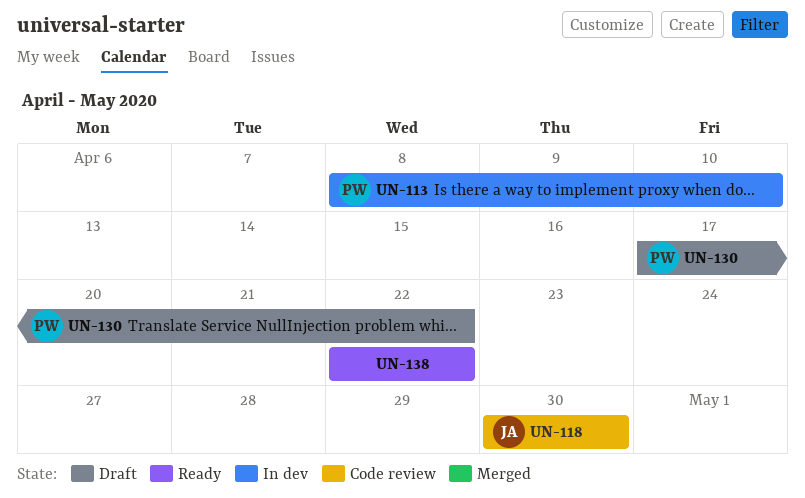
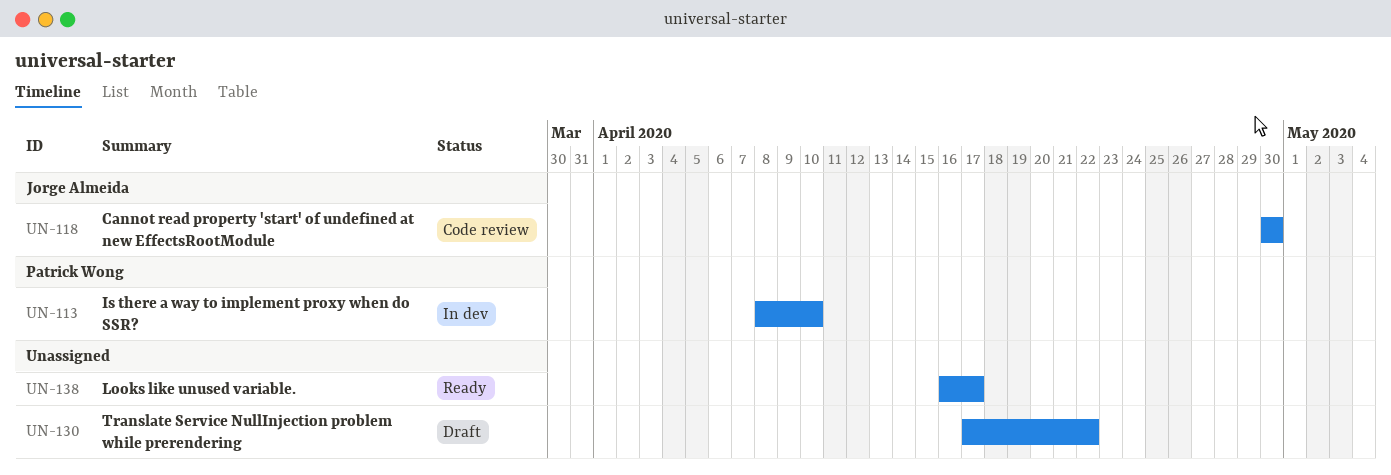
UN-130, owner: Patrick Wong -> none
UN-138, start: Apr 22 -> Apr 16
UN-138, due: Apr 22 -> Apr 17

